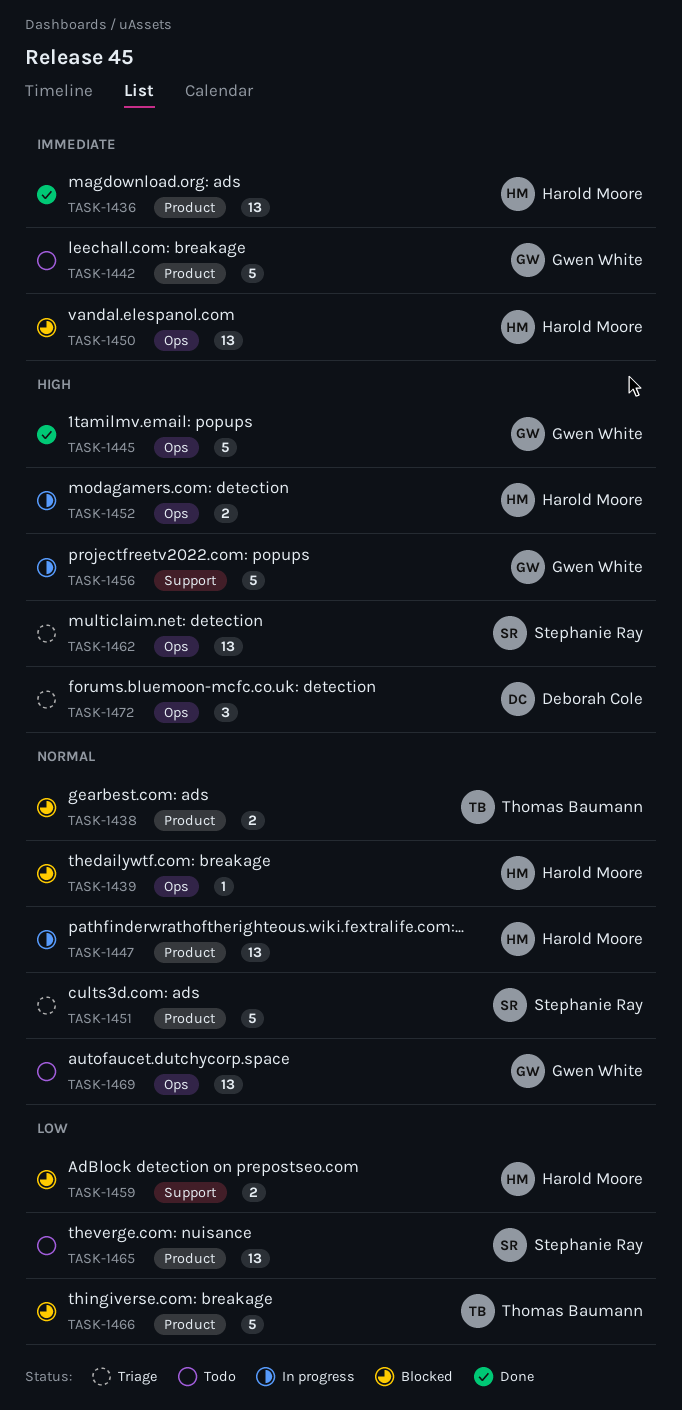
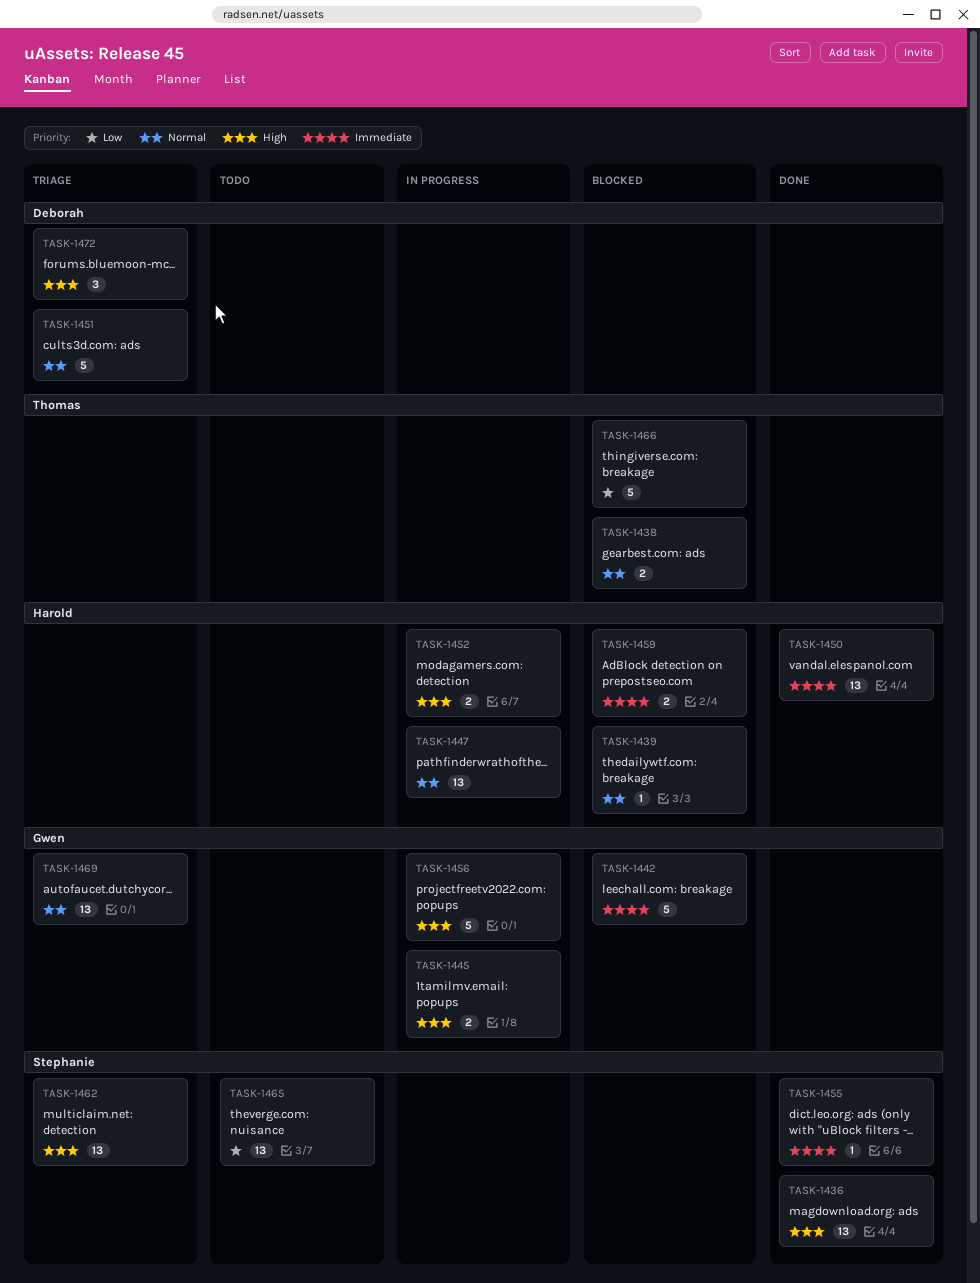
TASK-1436, owner: Harold Moore -> Stephanie Ray
TASK-1436, priority: Immediate -> High
TASK-1442, status: Todo -> Blocked
TASK-1445, status: Done -> In progress
TASK-1445, estimate: 5 -> 2
TASK-1450, status: Blocked -> Done
TASK-1451, owner: Stephanie Ray -> Deborah Cole
TASK-1455: none -> present
TASK-1459, priority: Low -> Immediate
TASK-1469, status: Todo -> Triage

